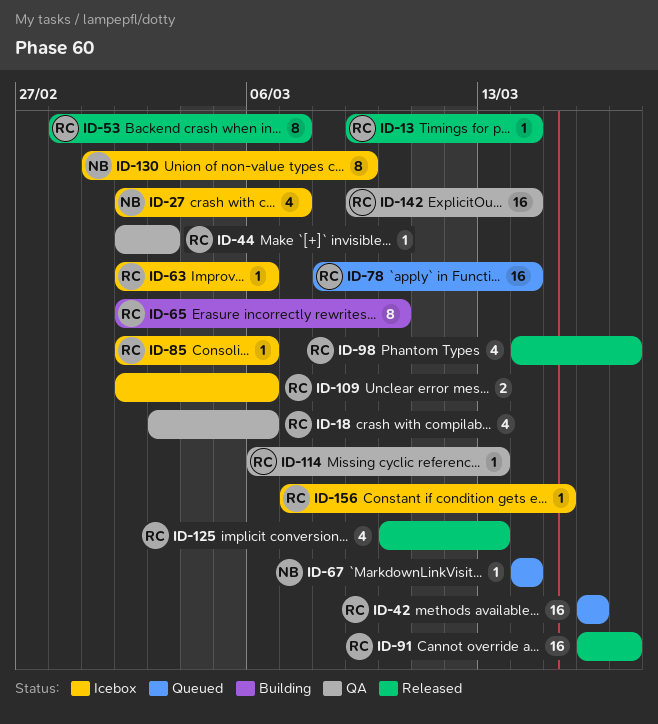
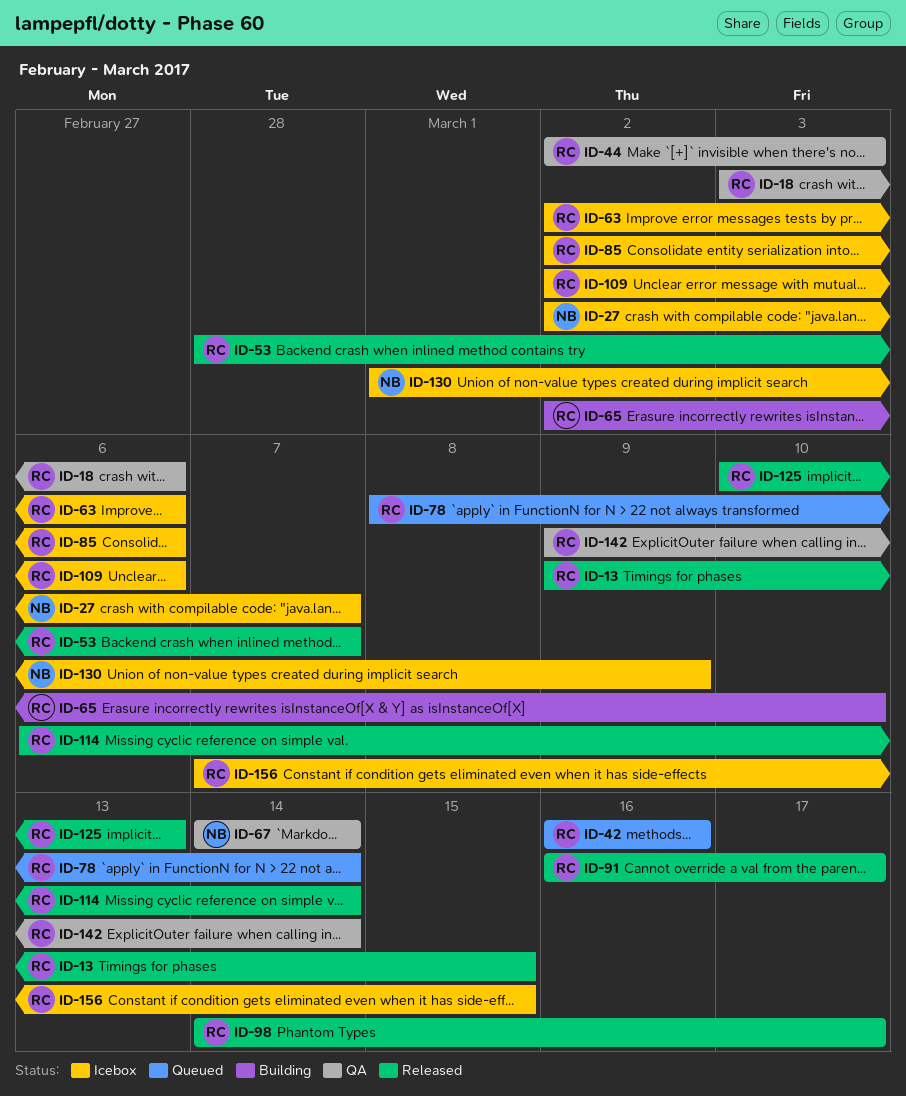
ID-13, due: Mar 14 -> Mar 15
ID-67, status: Queued -> QA
ID-114, status: QA -> Released
ID-114, due: Mar 13 -> Mar 14

